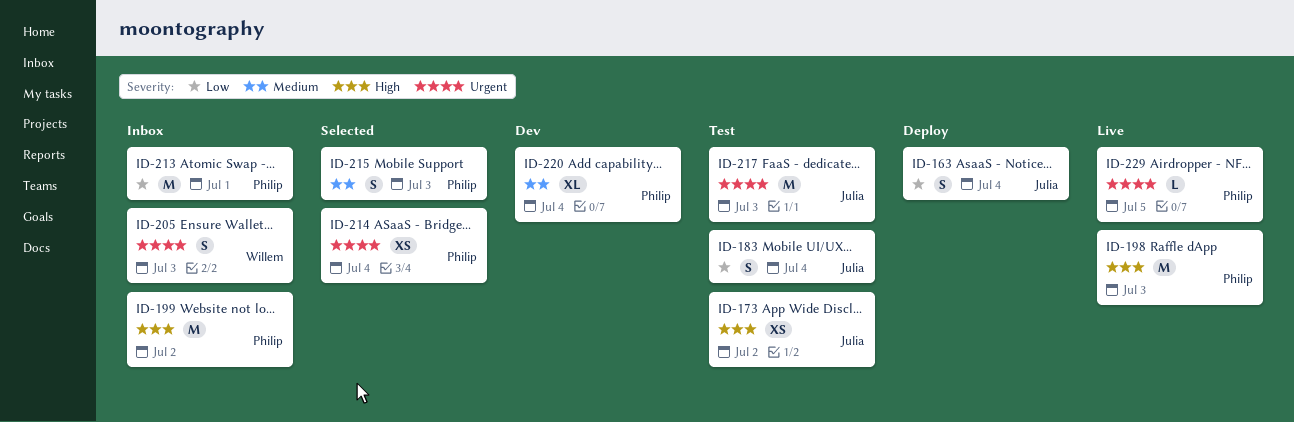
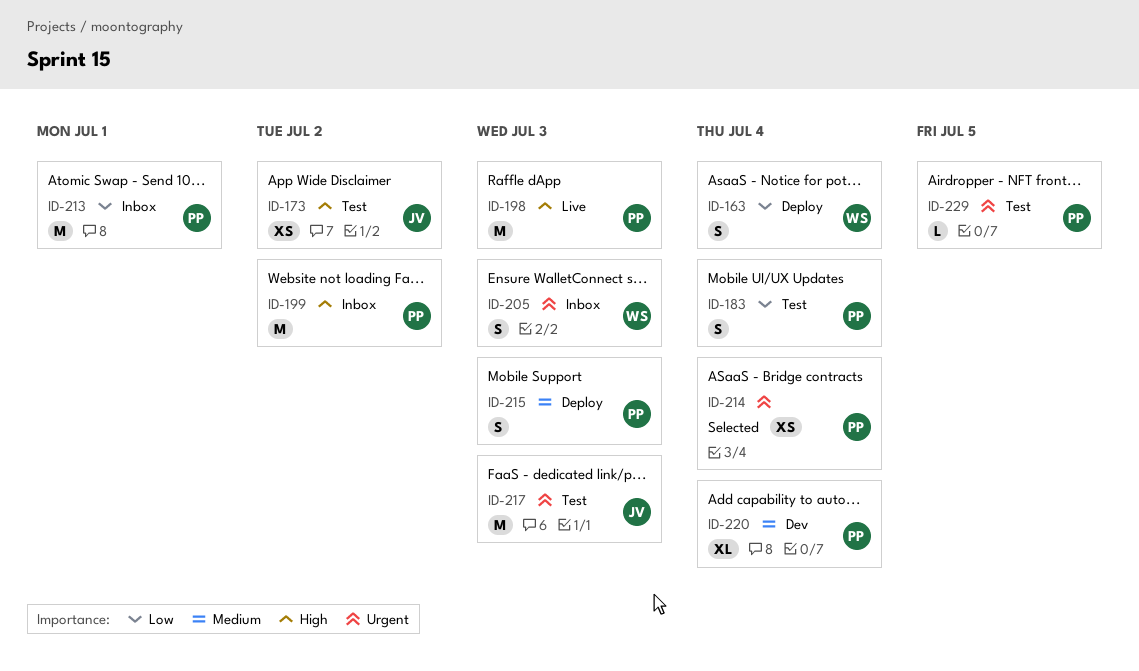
ID-163, owner: Julia -> Willem
ID-183, owner: Julia -> Philip
ID-215, status: Selected -> Deploy
ID-229, status: Live -> Test

